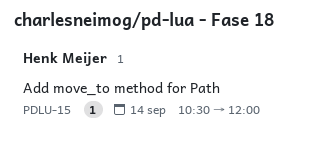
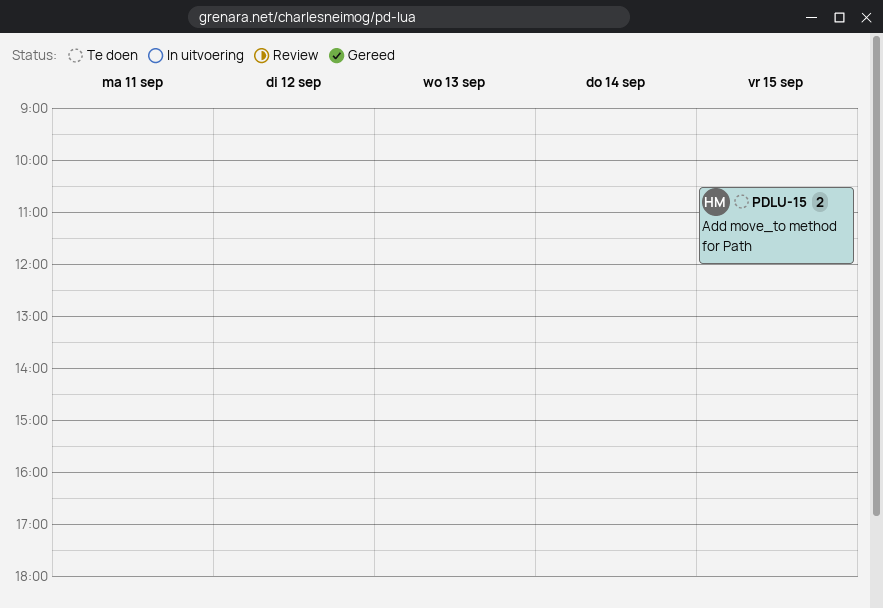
PDLU-15, estimate: 1 -> 2
PDLU-15, day: Sep 14 -> Sep 15

